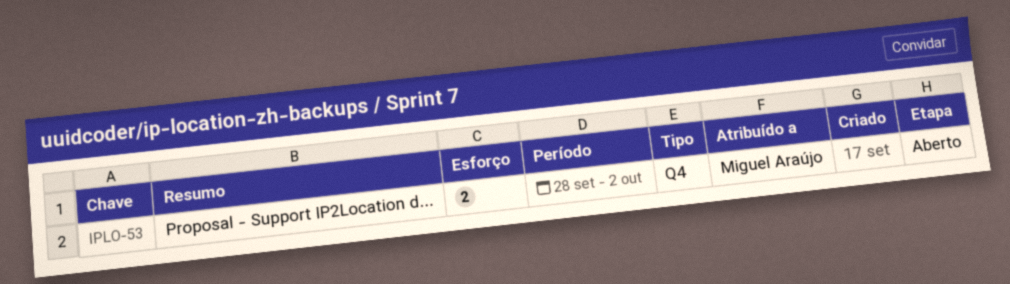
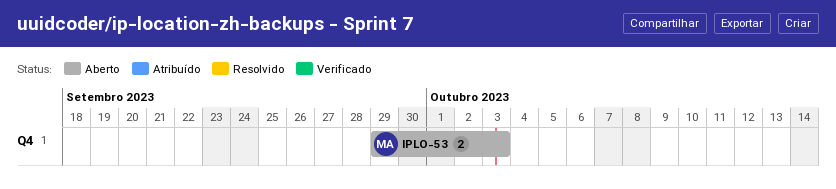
IPLO-53, start: Sep 28 -> Sep 29
IPLO-53, due: Oct 2 -> Oct 3

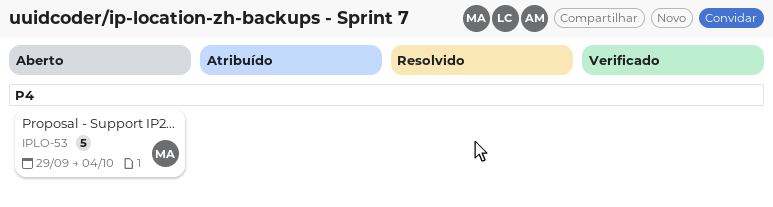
IPLO-53, estimate: 2 -> 5
IPLO-53, due: Oct 3 -> Oct 4

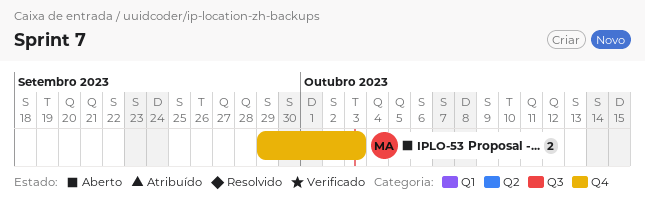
IPLO-53, estimate: 5 -> 2
IPLO-53, due: Oct 4 -> Oct 3

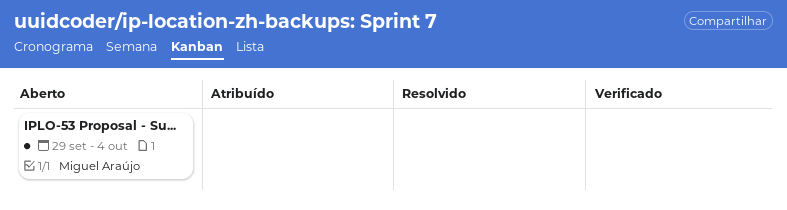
IPLO-53, estimate: 2 -> 1
IPLO-53, due: Oct 3 -> Oct 4

